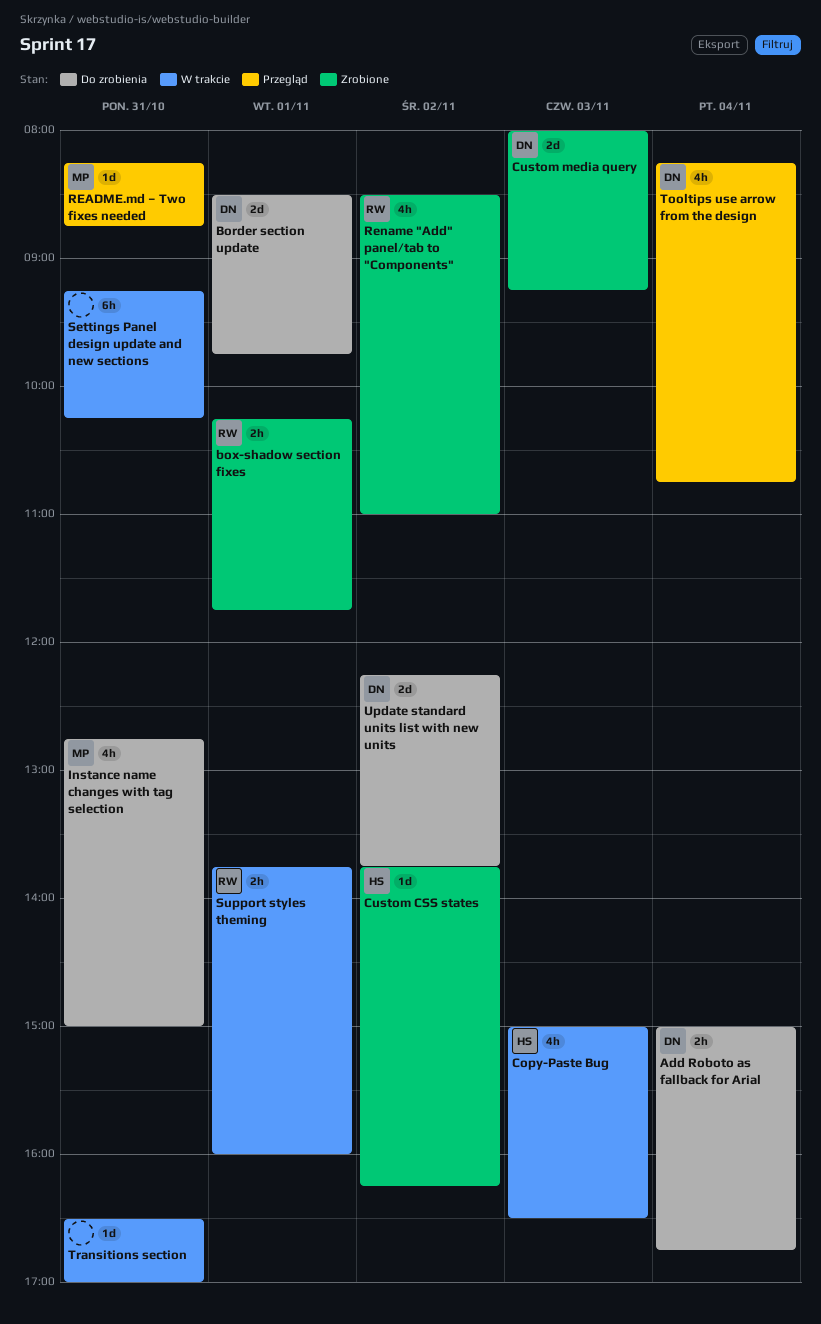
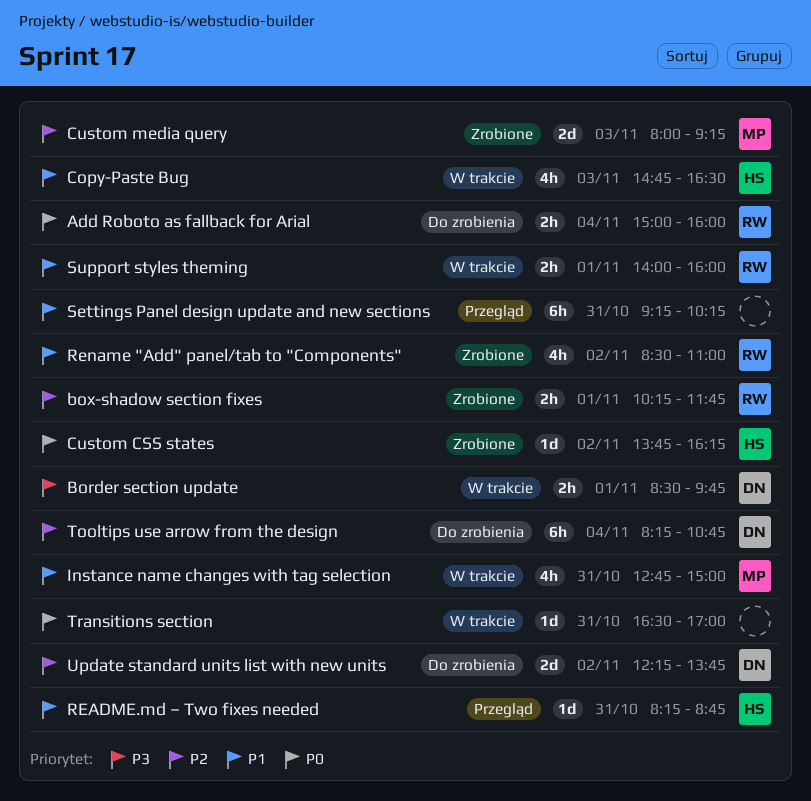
Add Roboto as fallback for Arial, owner: DN -> RW
Add Roboto as fallback for Arial, ends: 16:45 -> 16:00
Border section update, status: Do zrobienia -> W trakcie
Border section update, estimate: 2d -> 2h
Copy-Paste Bug, begins: 15:00 -> 14:45
Custom media query, owner: DN -> MP
Instance name changes with tag selection, status: Do zrobienia -> W trakcie
README.md – Two fixes needed, owner: MP -> HS
Settings Panel design update and new sections, status: W trakcie -> Przegląd
Support styles theming, begins: 13:45 -> 14:00
Tooltips use arrow from the design, status: Przegląd -> Do zrobienia
Tooltips use arrow from the design, estimate: 4h -> 6h

